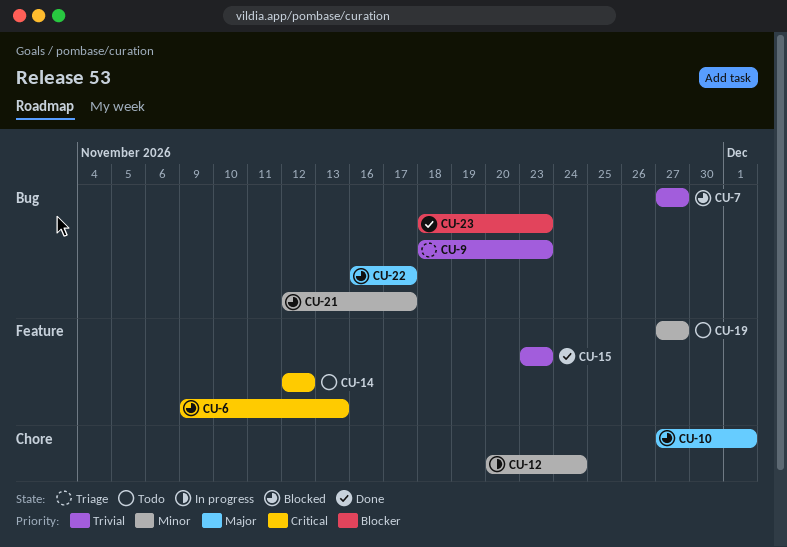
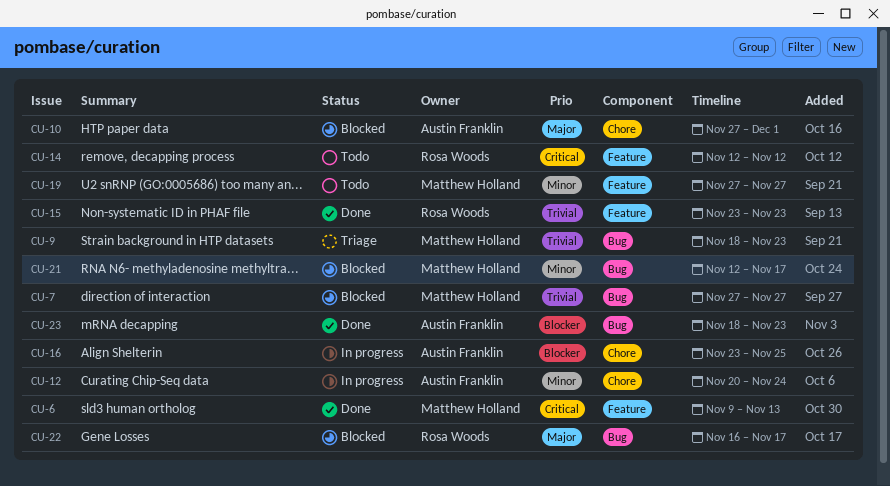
CU-6, status: Blocked -> Done
CU-16: none -> present

